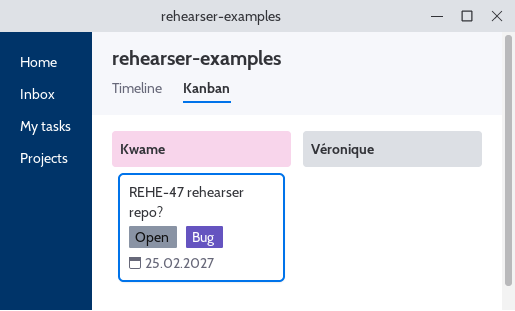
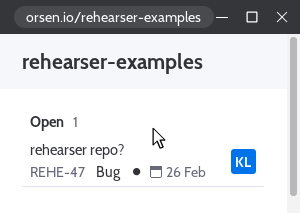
REHE-47, due: Feb 25 -> Feb 26

